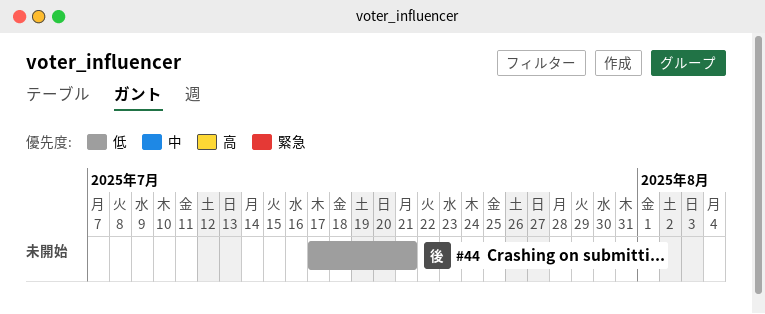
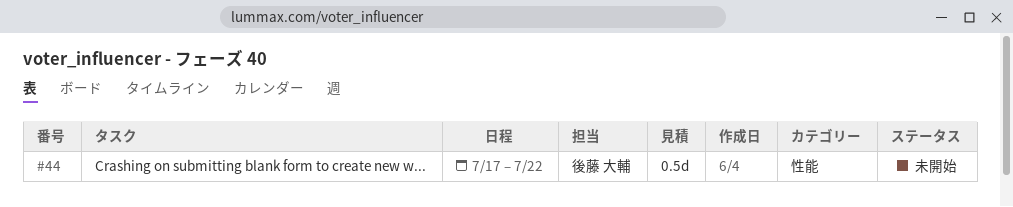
#44, due: Jul 21 -> Jul 22

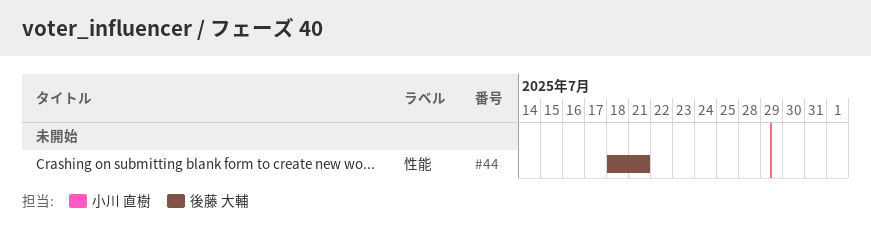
#44, start: Jul 17 -> Jul 18
#44, due: Jul 22 -> Jul 21

